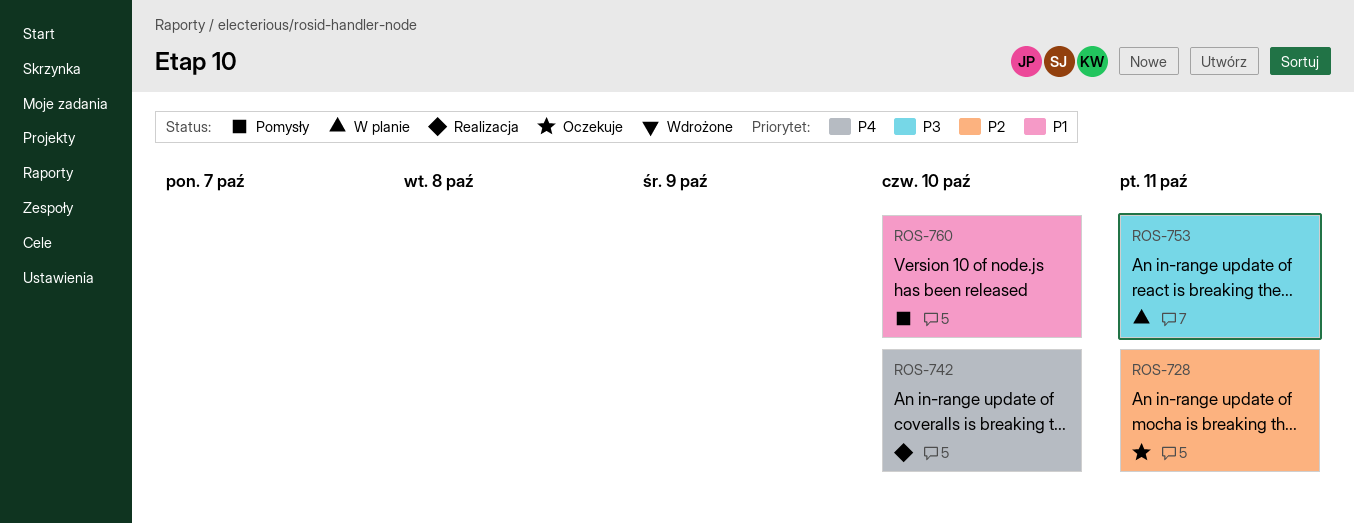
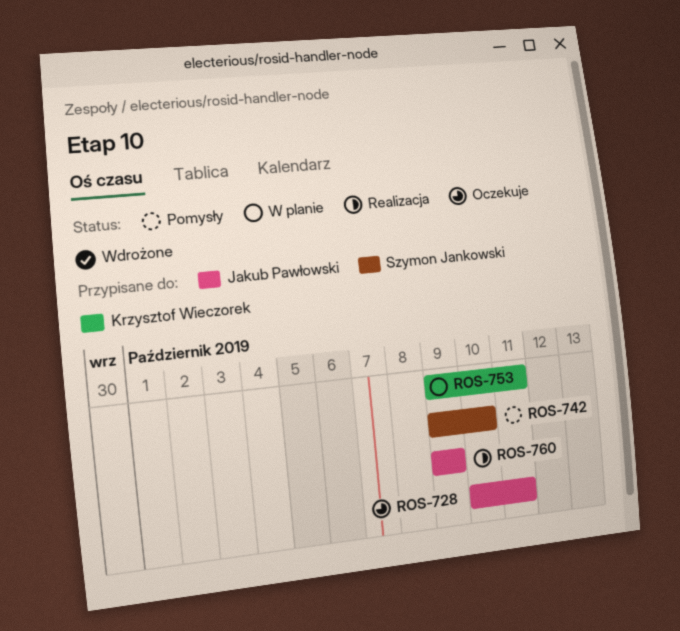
ROS-742, status: Realizacja -> Pomysły
ROS-760, status: Pomysły -> Realizacja
ROS-760, due: Oct 10 -> Oct 9

